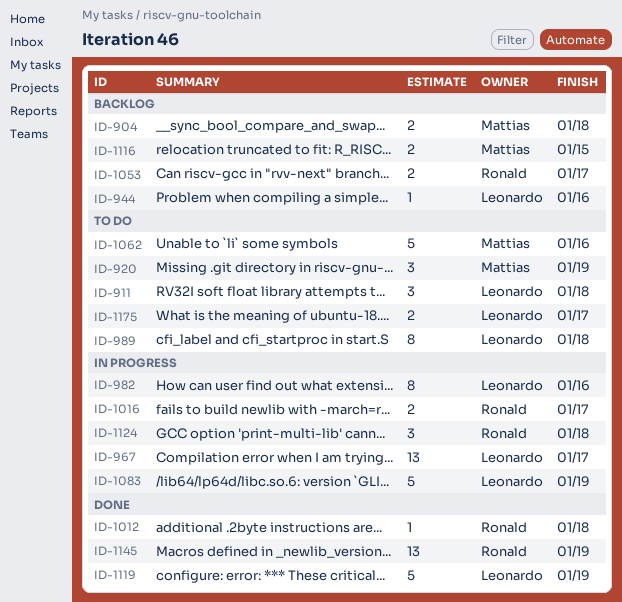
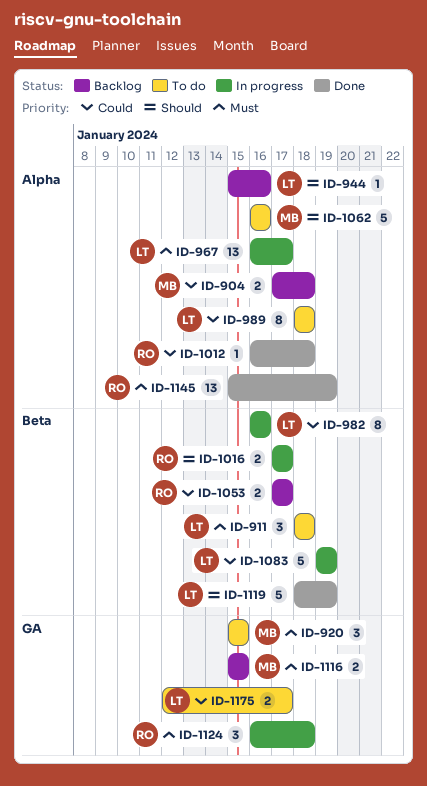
ID-920, due: Jan 19 -> Jan 15

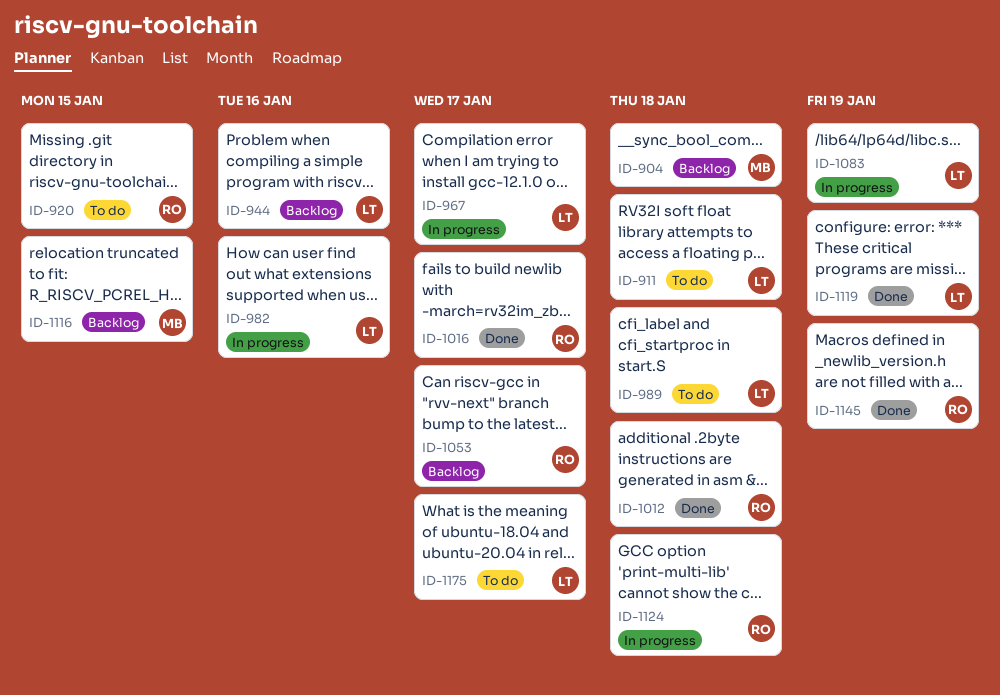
ID-920, owner: MB -> RO
ID-1016, status: In progress -> Done
ID-1062: present -> none

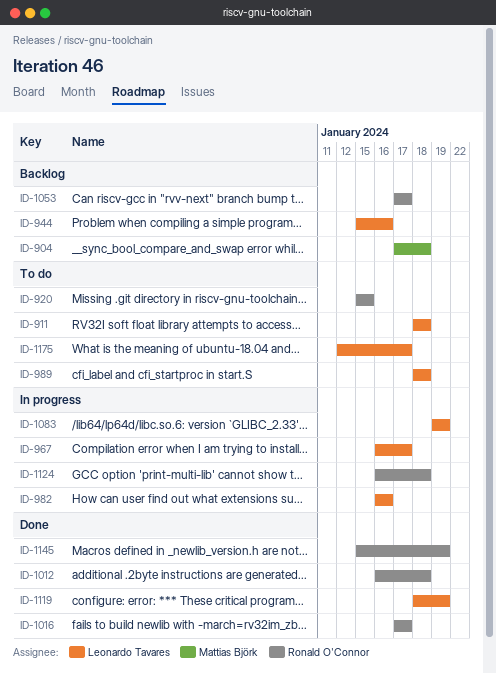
ID-1116: present -> none

